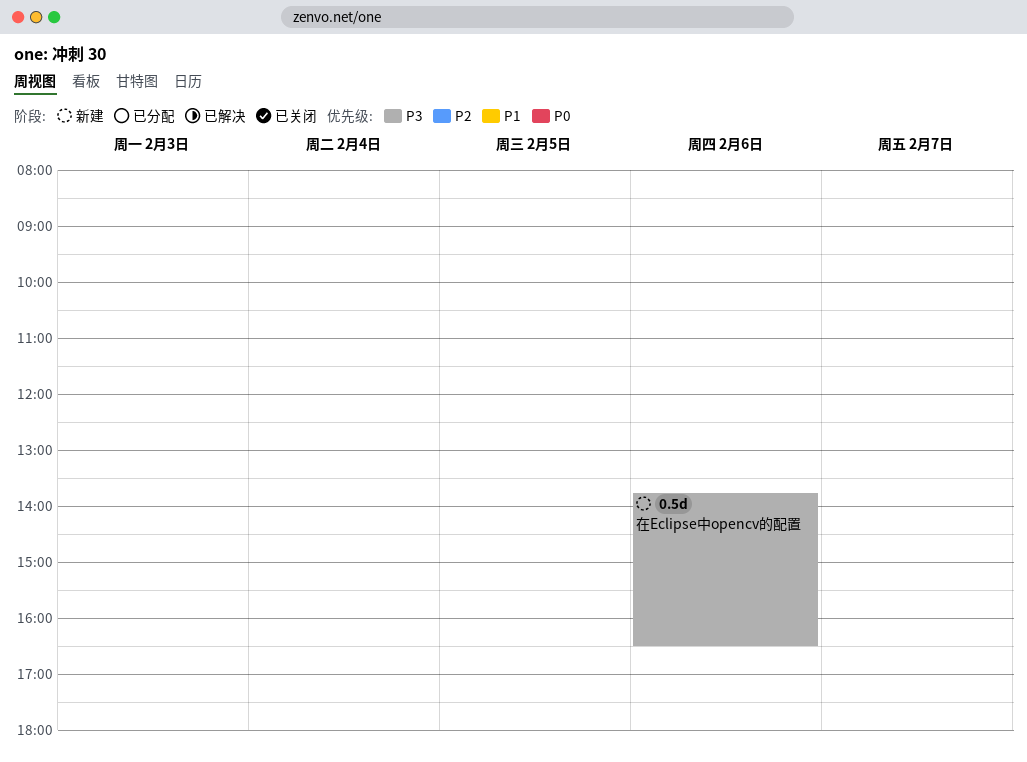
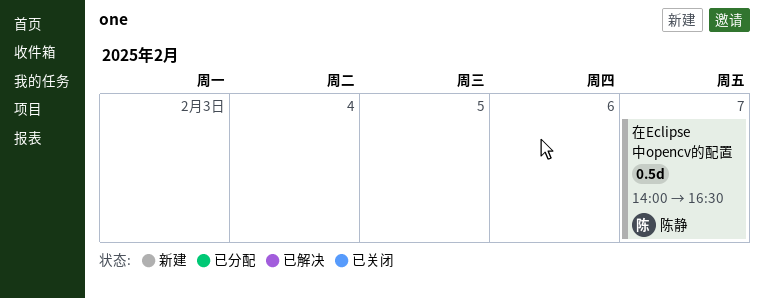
在Eclipse中opencv的配置, day: Feb 6 -> Feb 7
在Eclipse中opencv的配置, begins: 13:45 -> 14:00

